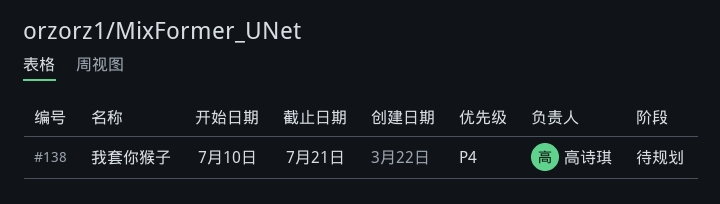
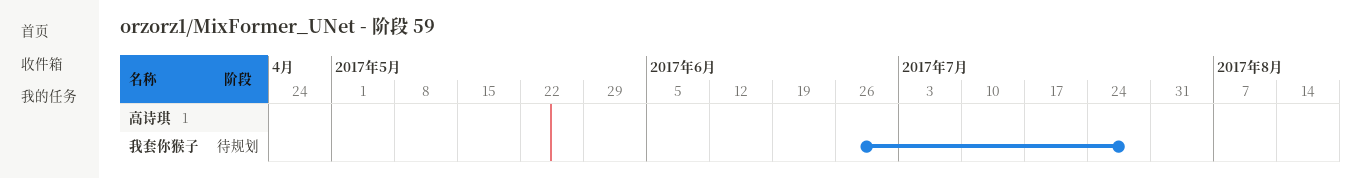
我套你猴子, start: Jul 10 -> Jun 26
我套你猴子, due: Jul 21 -> Jul 28

